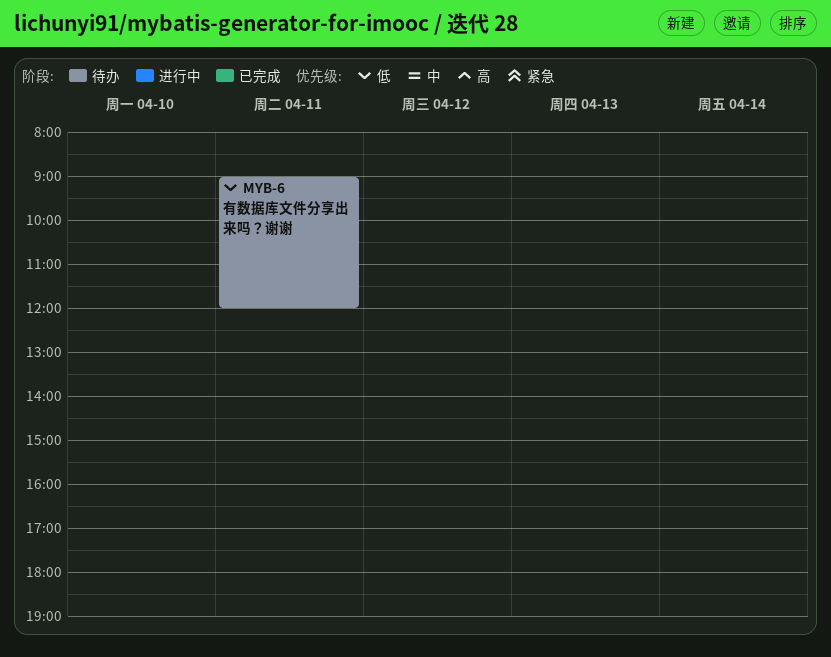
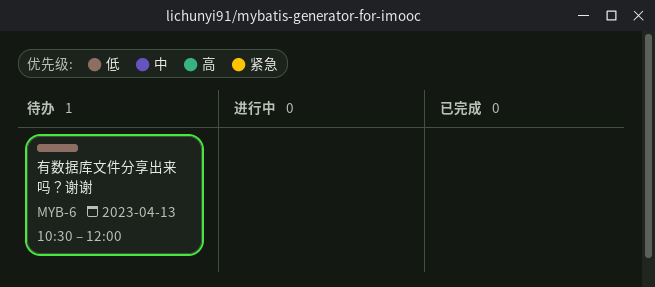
MYB-6, day: Apr 11 -> Apr 13
MYB-6, begins: 09:00 -> 10:30

